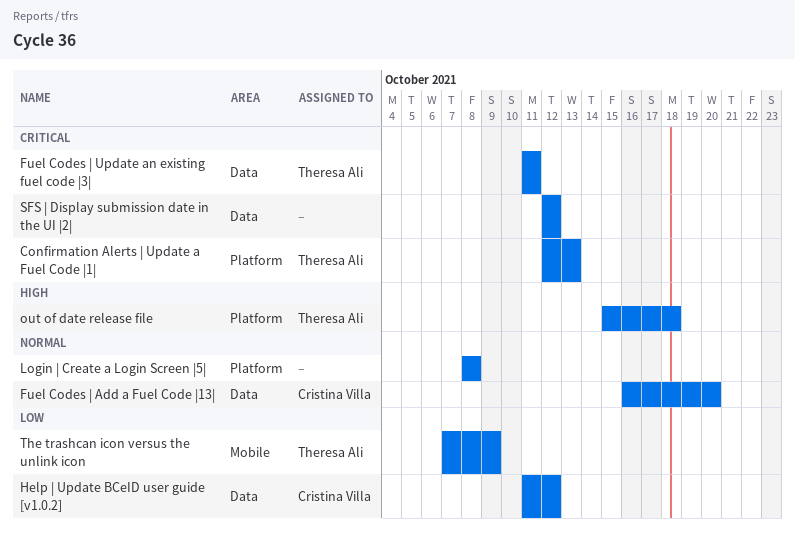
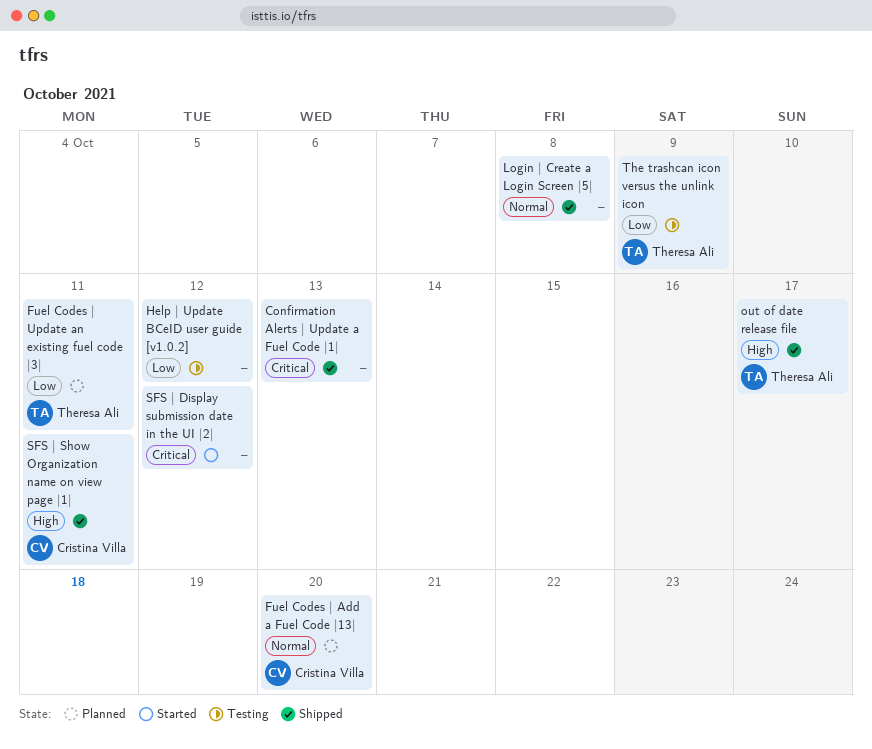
Confirmation Alerts | Update a Fuel Code |1|, owner: Theresa Ali -> none
Fuel Codes | Update an existing fuel code |3|, priority: Critical -> Low
Help | Update BCeID user guide [v1.0.2], owner: Cristina Villa -> none
out of date release file, due: Oct 18 -> Oct 17
SFS | Show Organization name on view page |1|: none -> present

